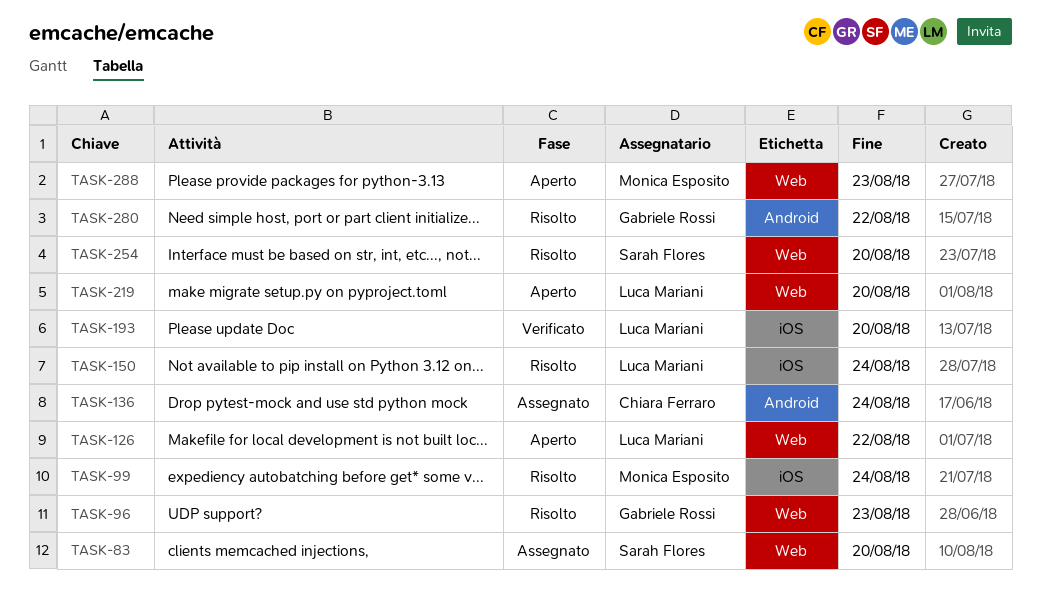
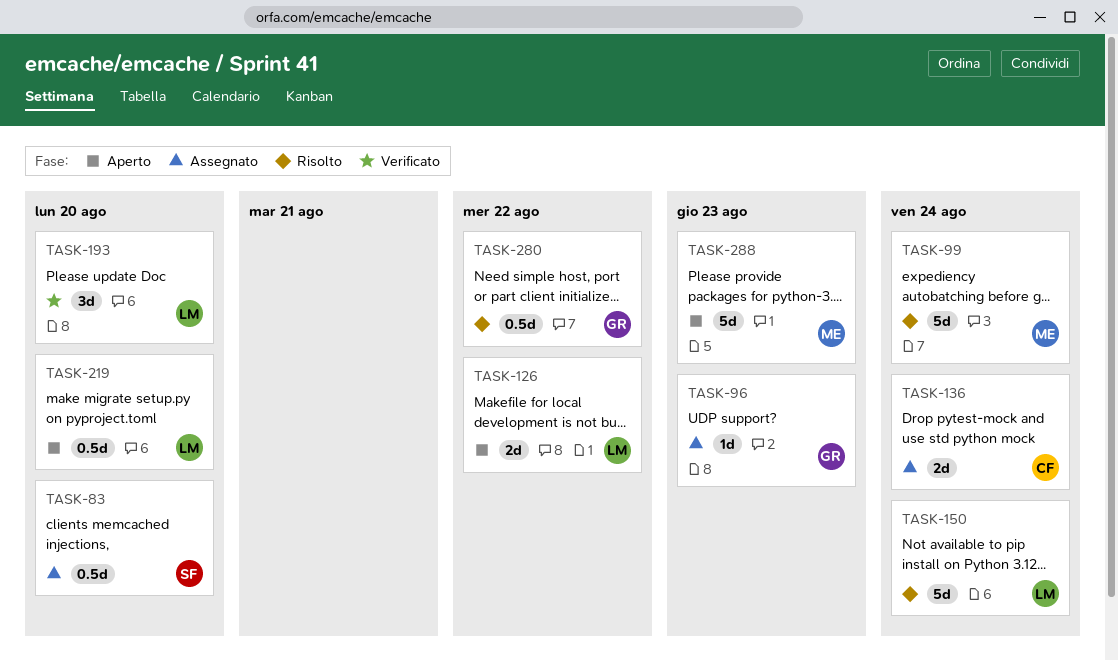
TASK-96, status: Risolto -> Assegnato
TASK-254: present -> none

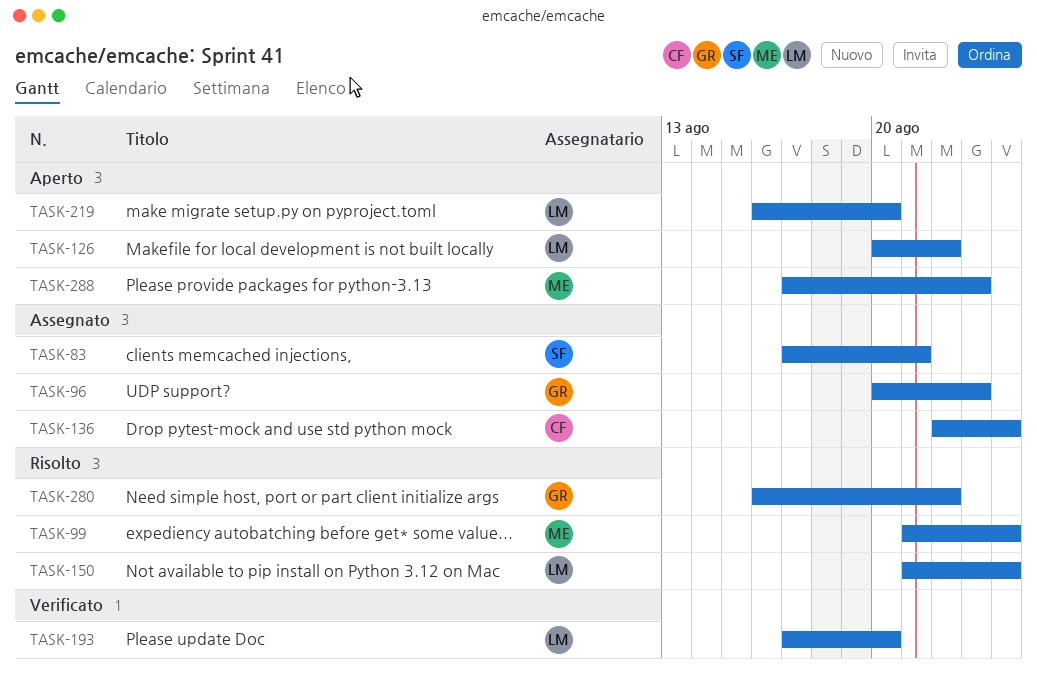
TASK-83, due: Aug 20 -> Aug 21

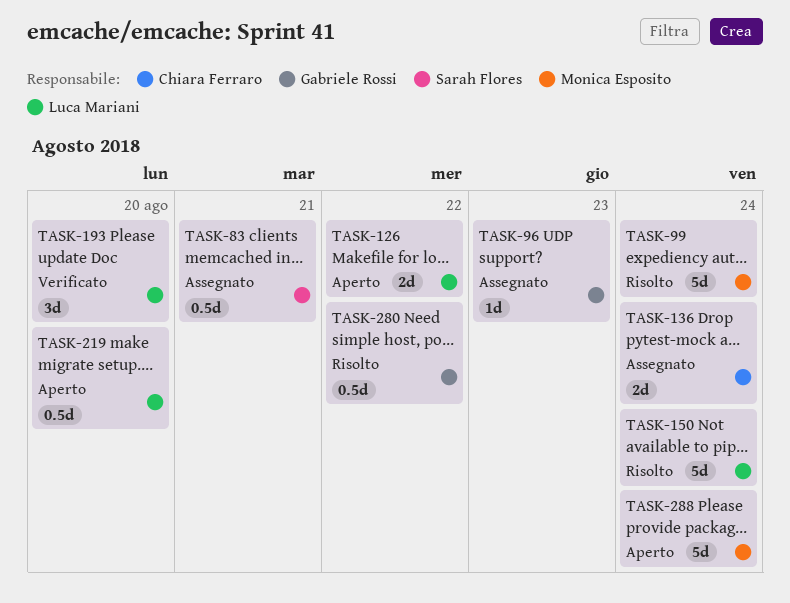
TASK-288, due: Aug 23 -> Aug 24

